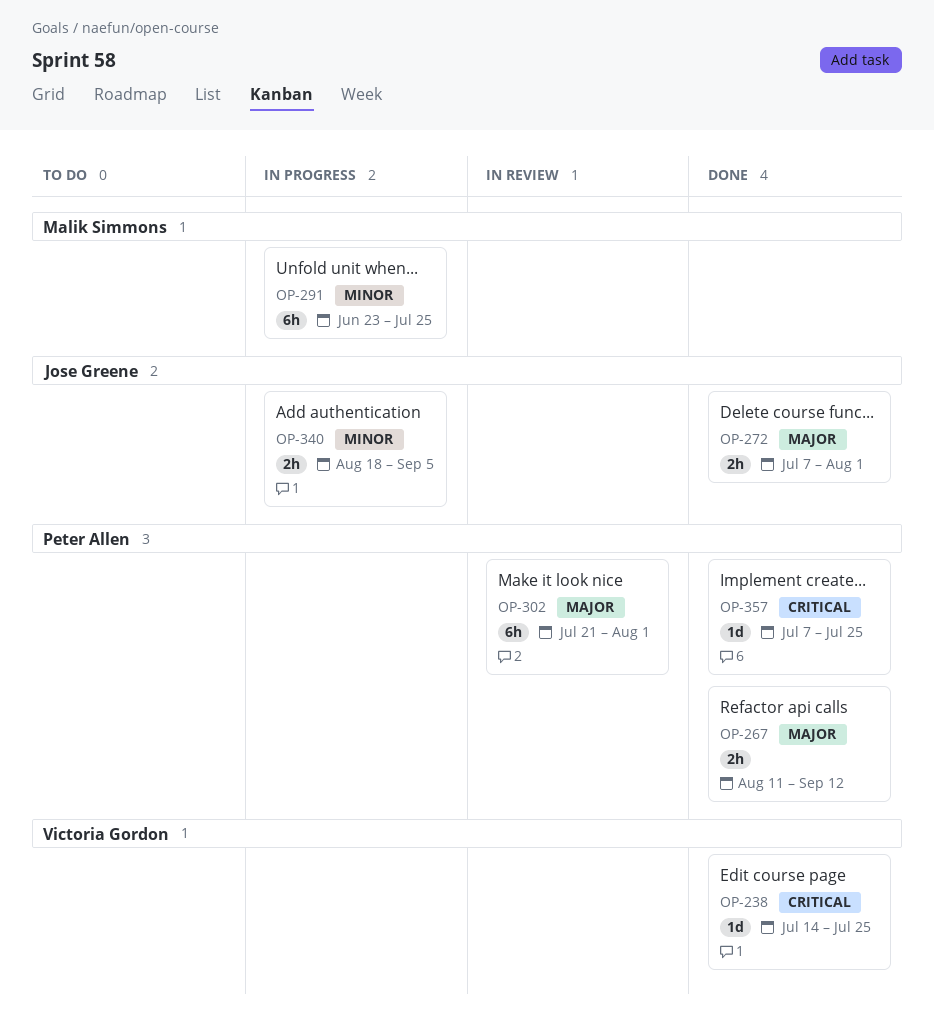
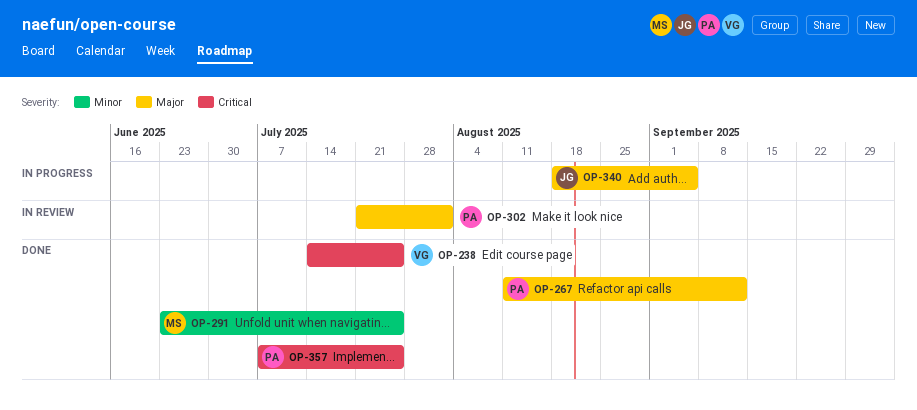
OP-272: present -> none
OP-291, status: In progress -> Done
OP-340, priority: Minor -> Major

